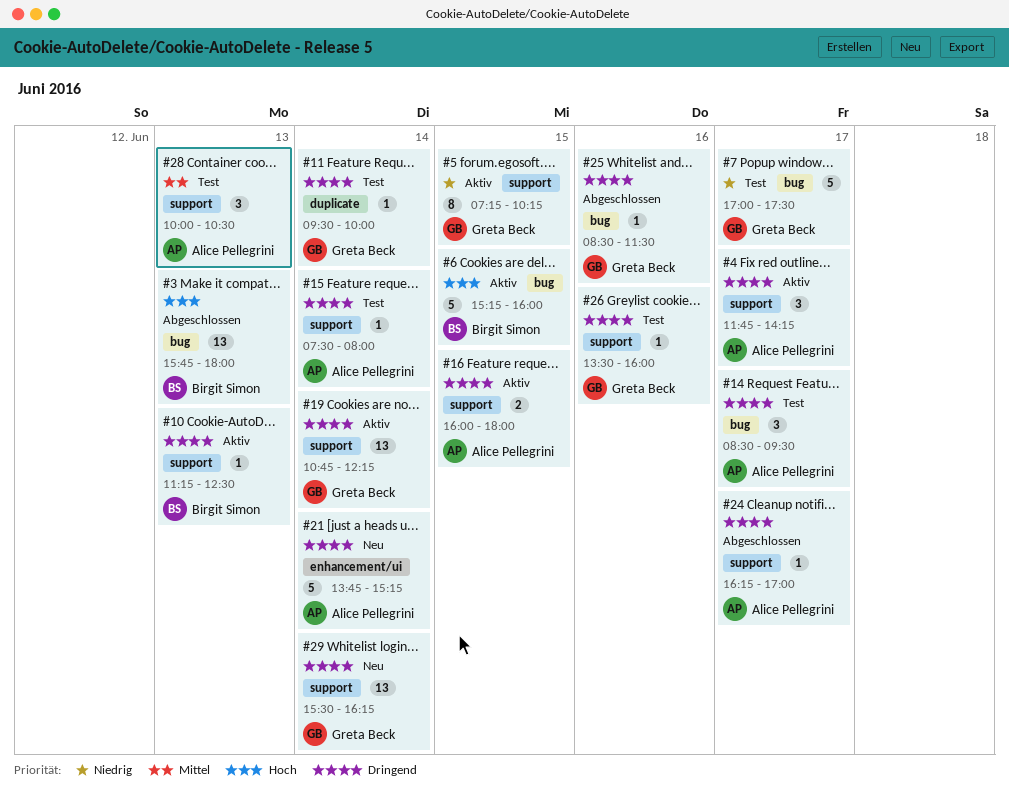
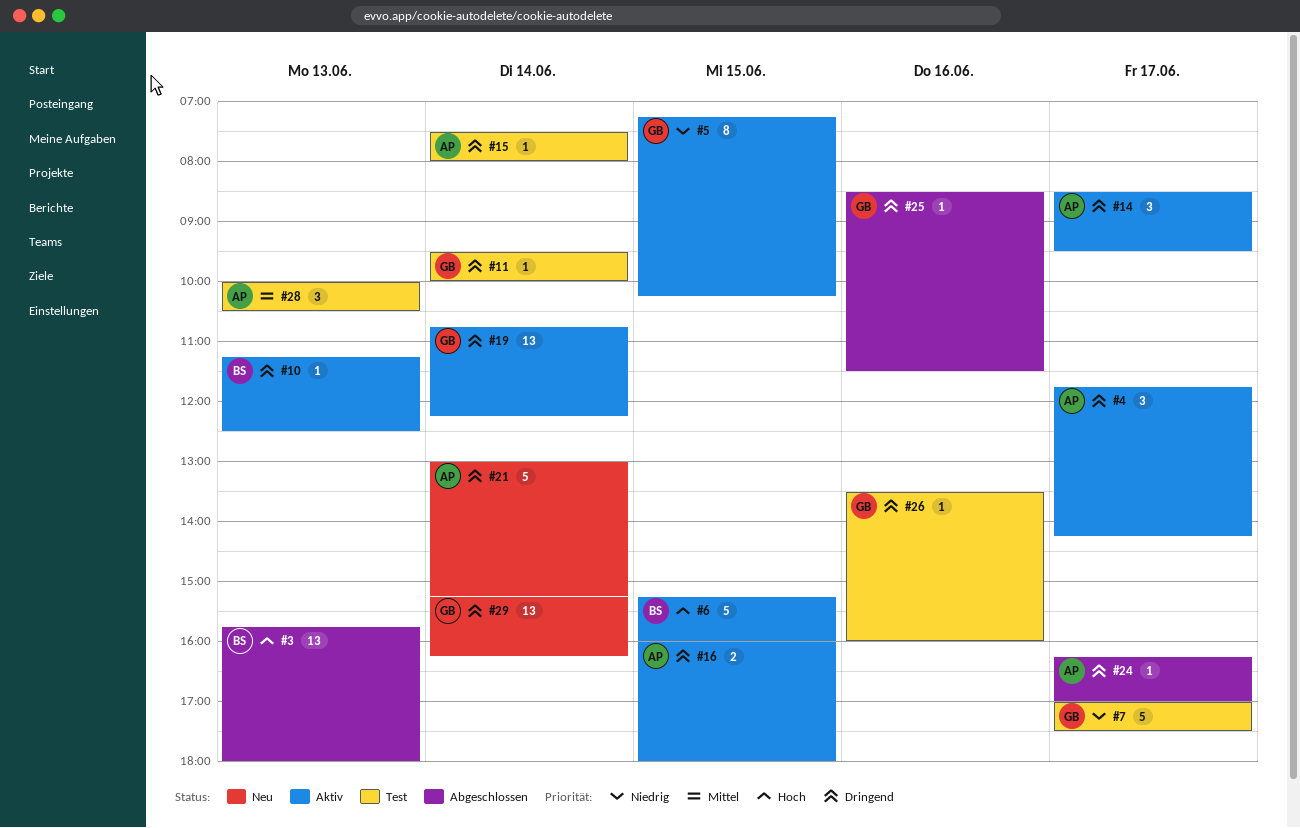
#14, status: Test -> Aktiv
#21, begins: 13:45 -> 13:00
#29, begins: 15:30 -> 15:15

